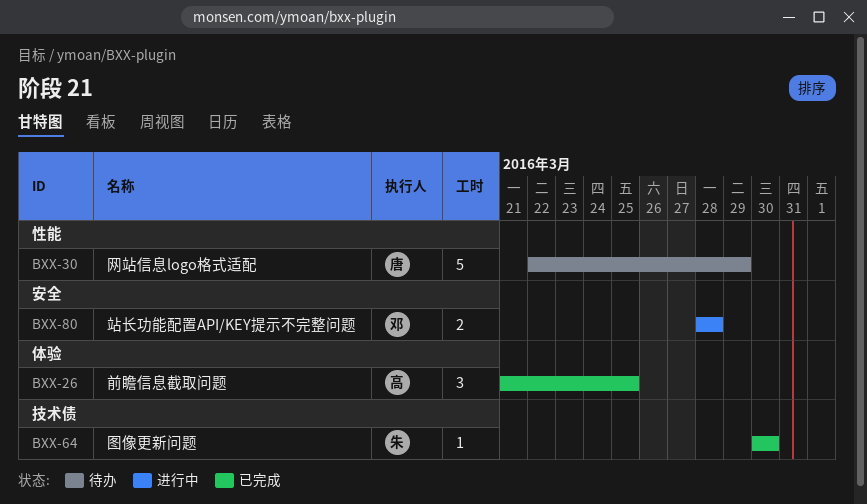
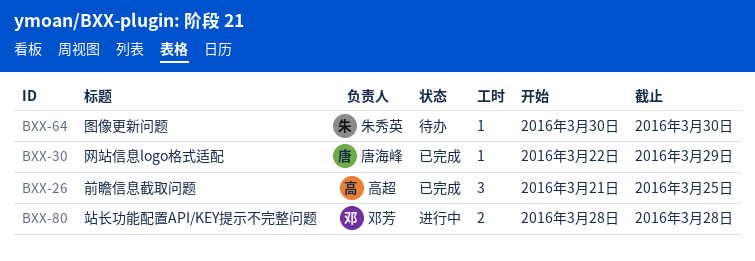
BXX-30, status: 待办 -> 已完成
BXX-30, estimate: 5 -> 1
BXX-64, status: 已完成 -> 待办

